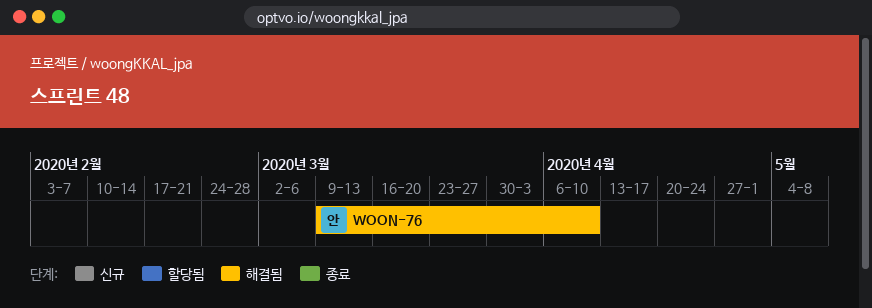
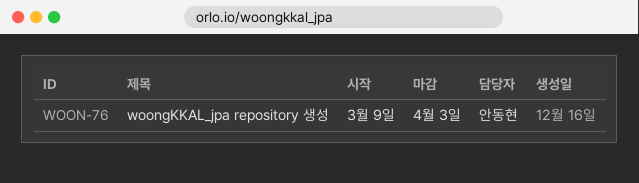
WOON-76, due: Apr 10 -> Apr 3

